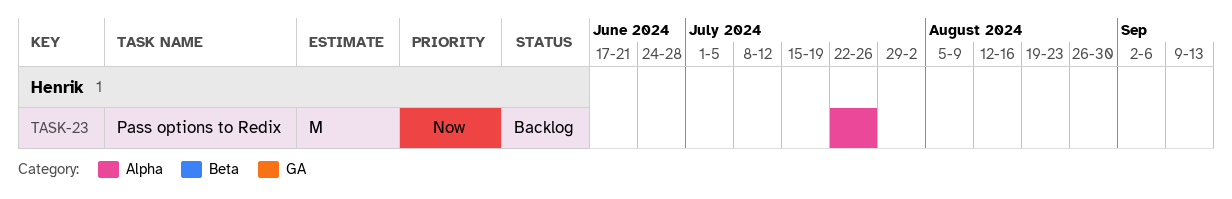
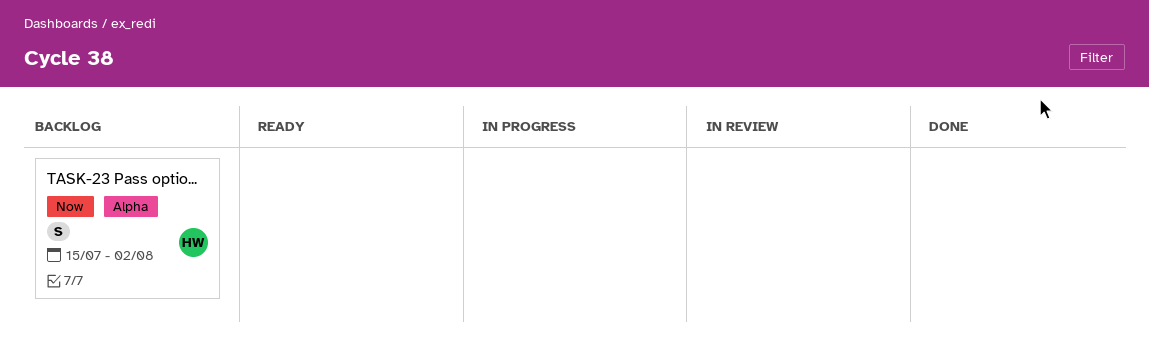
TASK-23, estimate: M -> S
TASK-23, start: Jul 22 -> Jul 15
TASK-23, due: Jul 26 -> Aug 2

